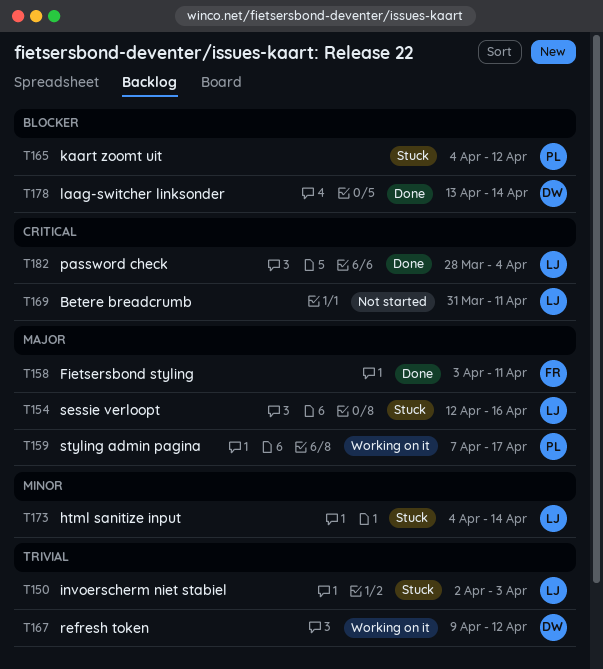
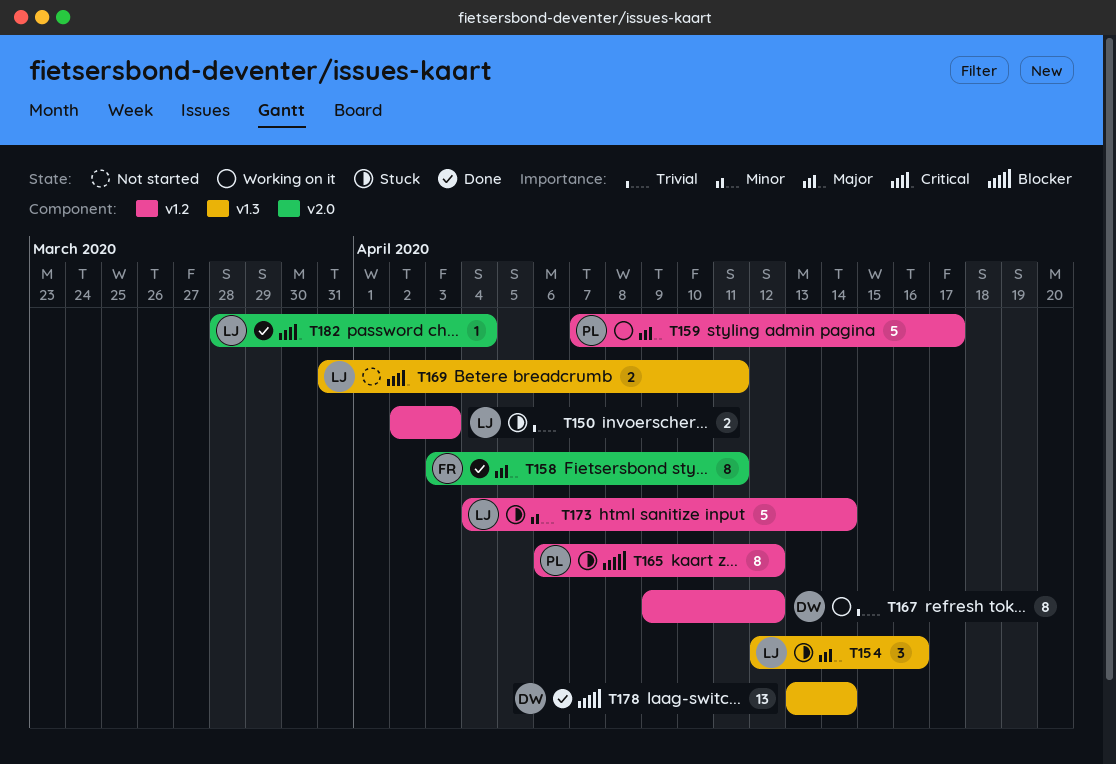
T165, start: Apr 4 -> Apr 6

